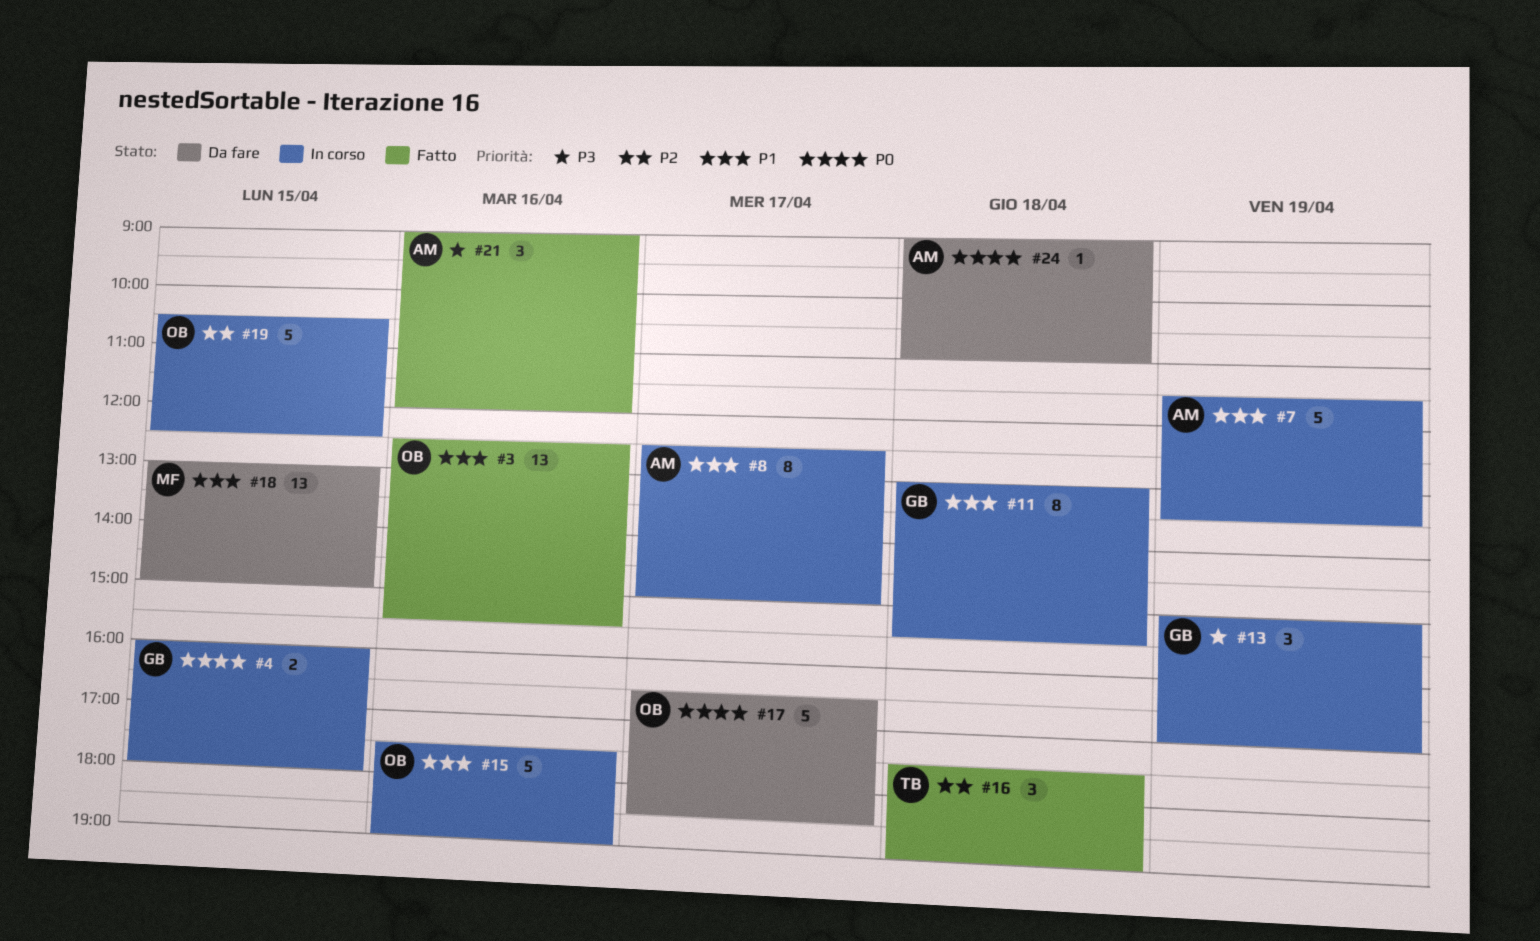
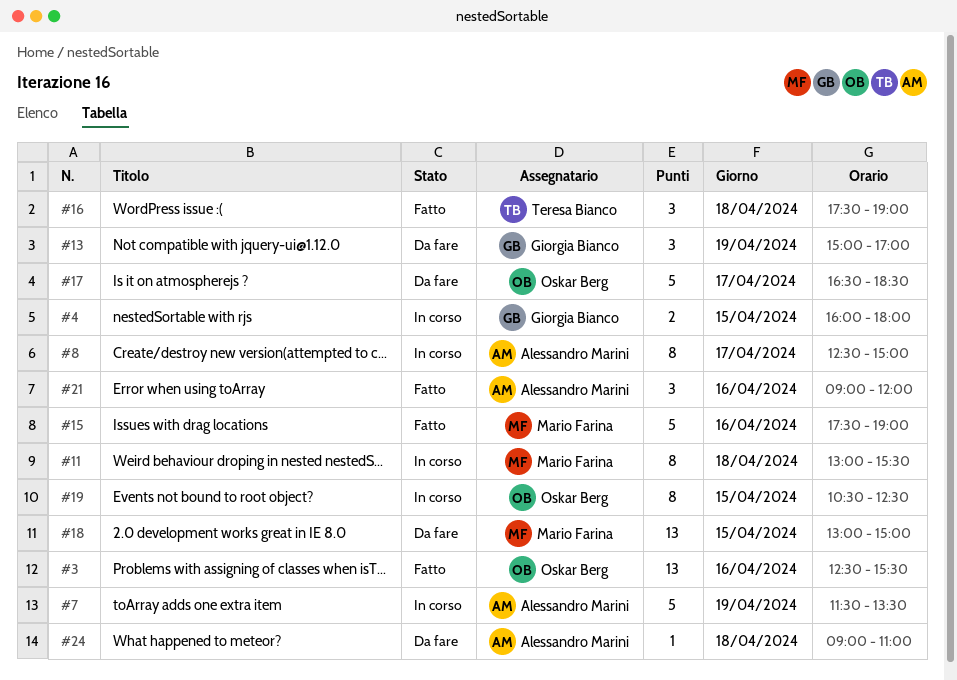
#11, owner: Giorgia Bianco -> Mario Farina
#13, status: In corso -> Da fare
#15, status: In corso -> Fatto
#15, owner: Oskar Berg -> Mario Farina
#19, estimate: 5 -> 8

